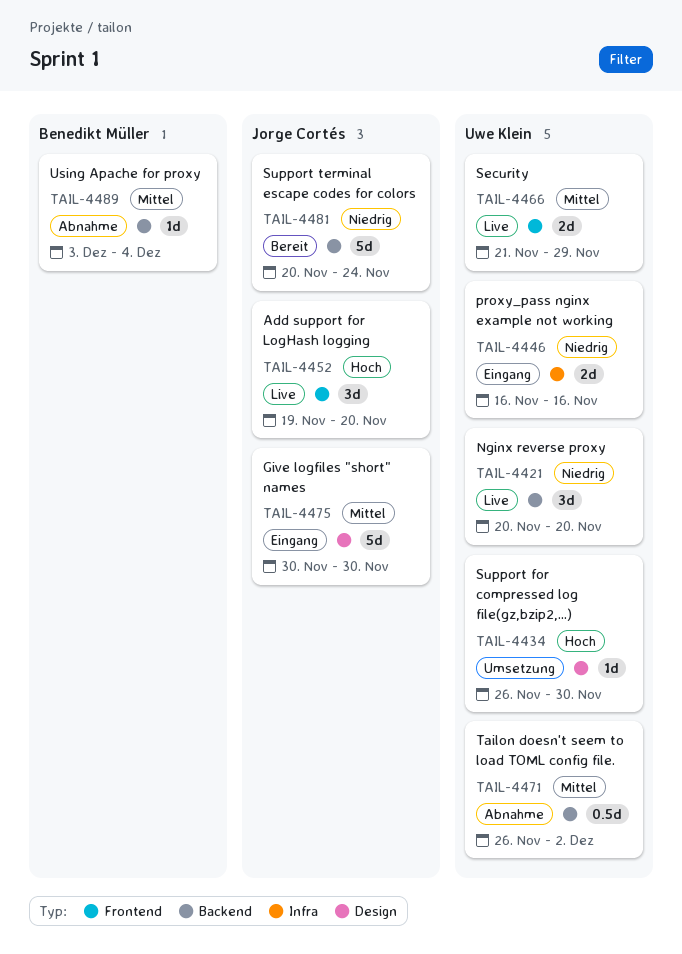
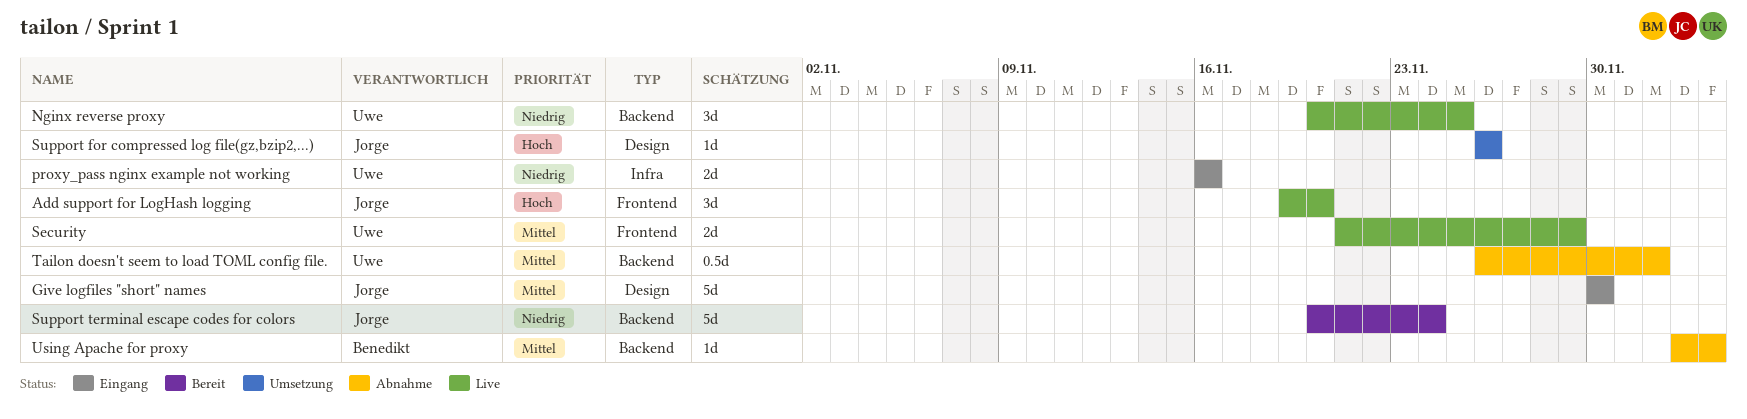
Nginx reverse proxy, due: Nov 20 -> Nov 25
Support for compressed log file(gz,bzip2,...), owner: Uwe Klein -> Jorge Cortés
Support for compressed log file(gz,bzip2,...), due: Nov 30 -> Nov 26

